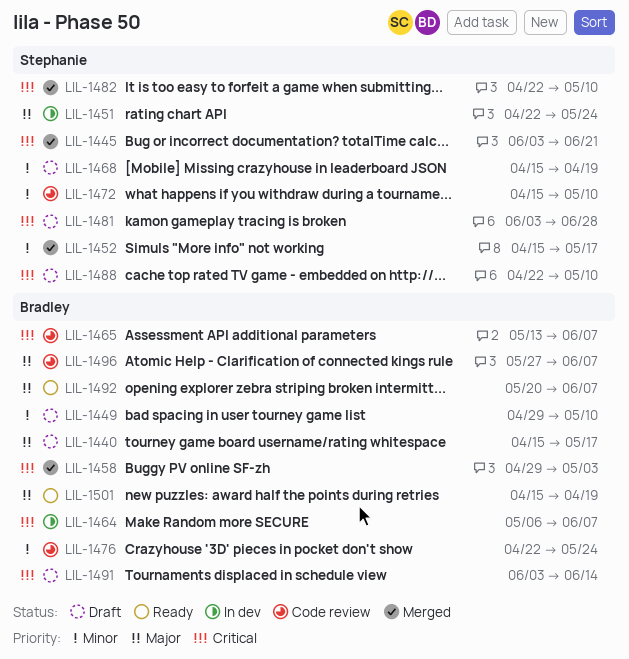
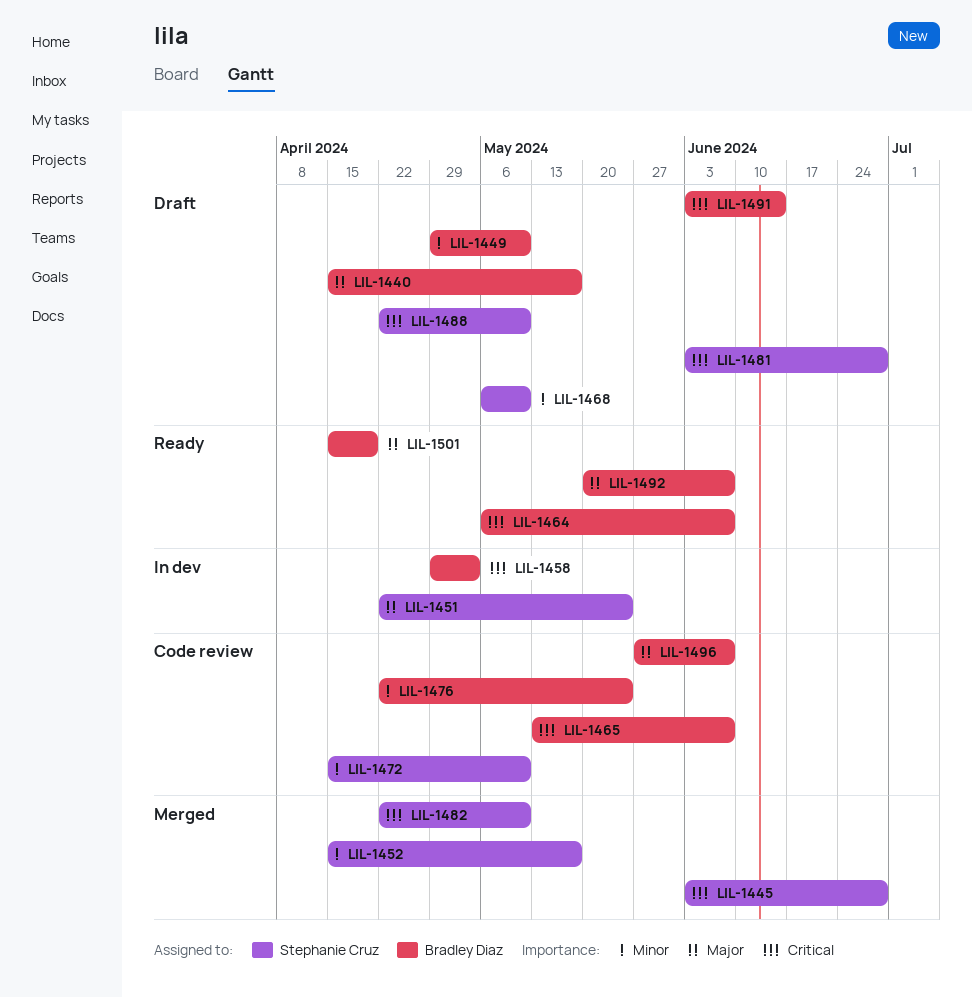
LIL-1445, due: Jun 21 -> Jun 28
LIL-1458, status: Merged -> In dev
LIL-1464, status: In dev -> Ready
LIL-1468, start: Apr 15 -> May 6
LIL-1468, due: Apr 19 -> May 10

